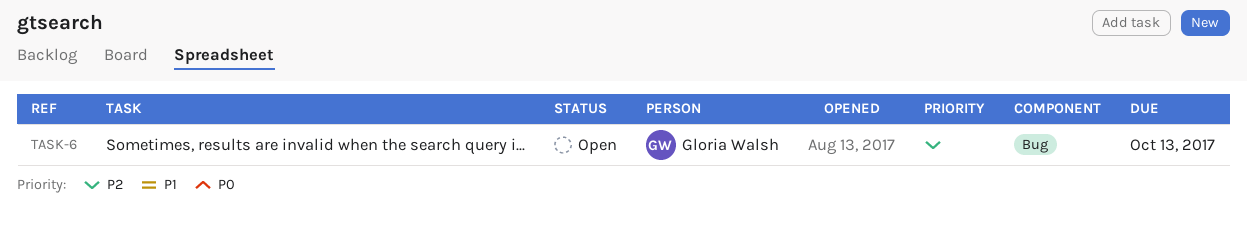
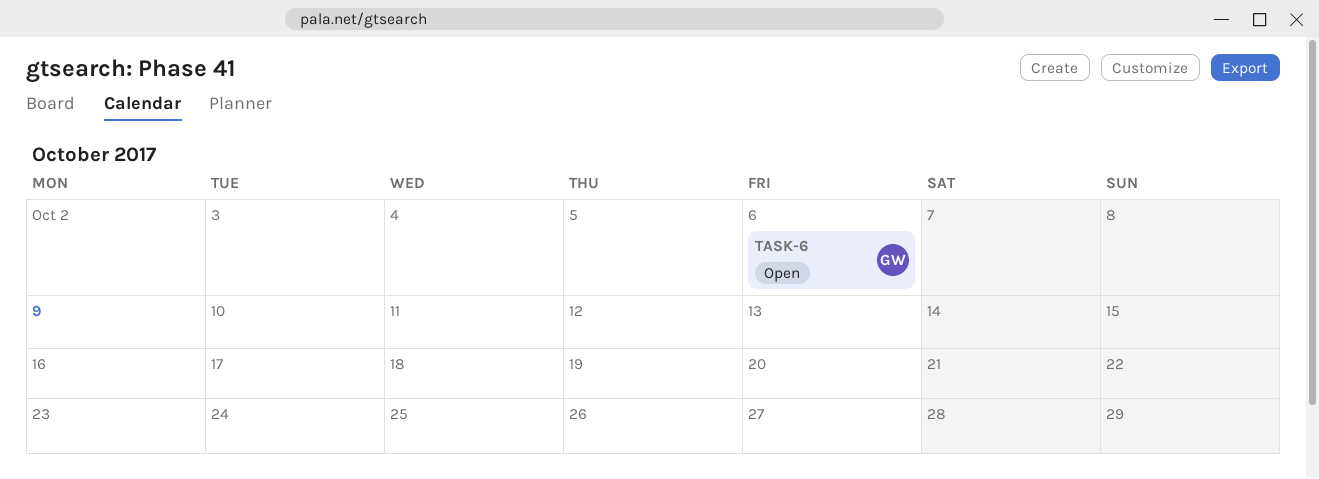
TASK-6, due: Oct 13 -> Oct 6

